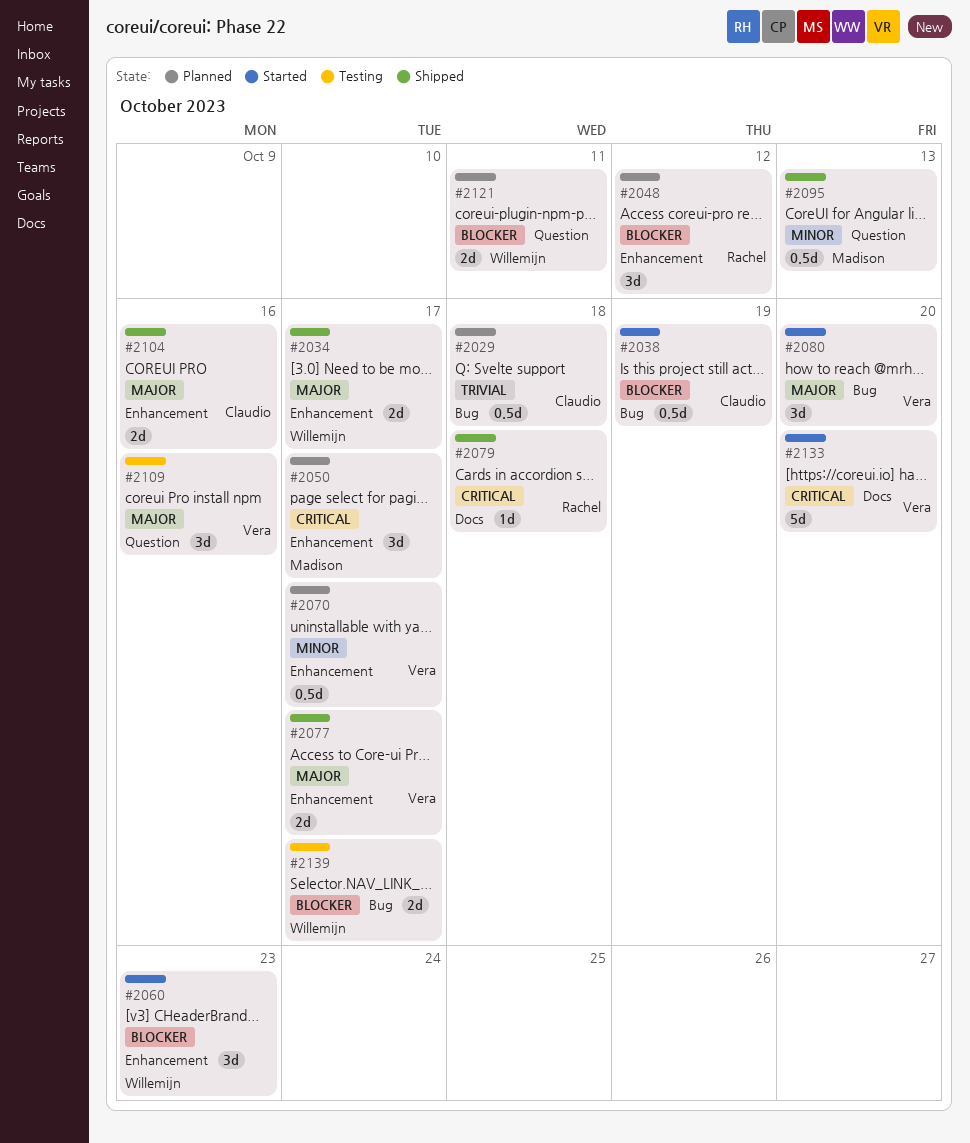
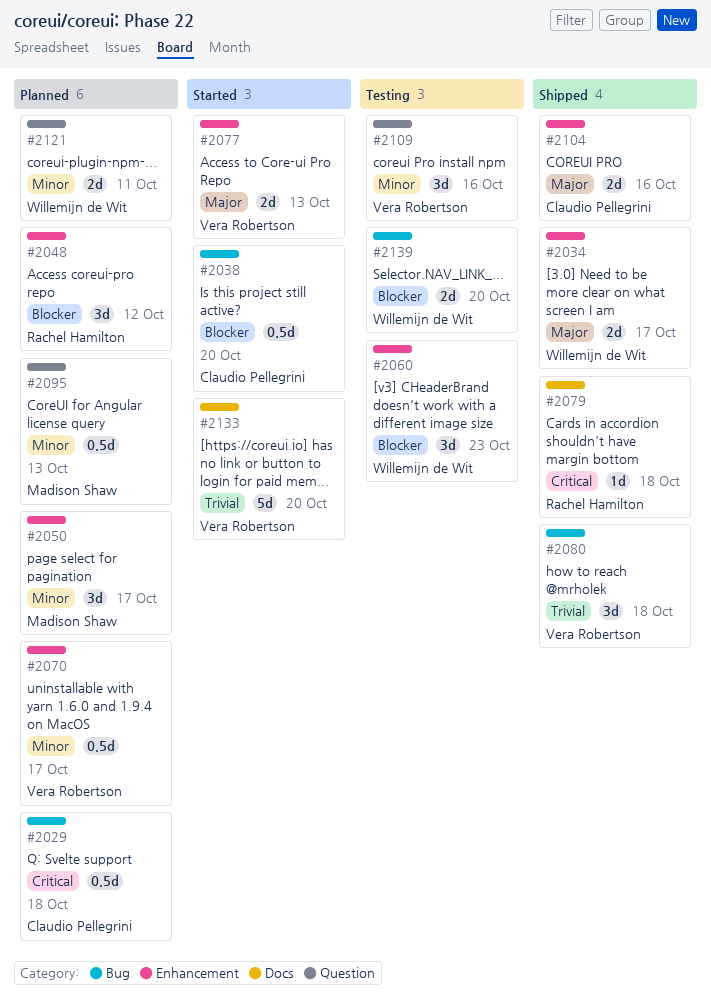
#2029, priority: Trivial -> Critical
#2038, due: Oct 19 -> Oct 20
#2050, priority: Critical -> Minor
#2060, status: Started -> Testing
#2077, status: Shipped -> Started
#2077, due: Oct 17 -> Oct 13
#2080, status: Started -> Shipped
#2080, priority: Major -> Trivial
#2080, due: Oct 20 -> Oct 18
#2095, status: Shipped -> Planned
#2109, priority: Major -> Minor
#2121, priority: Blocker -> Minor
#2133, priority: Critical -> Trivial
#2139, due: Oct 17 -> Oct 20

